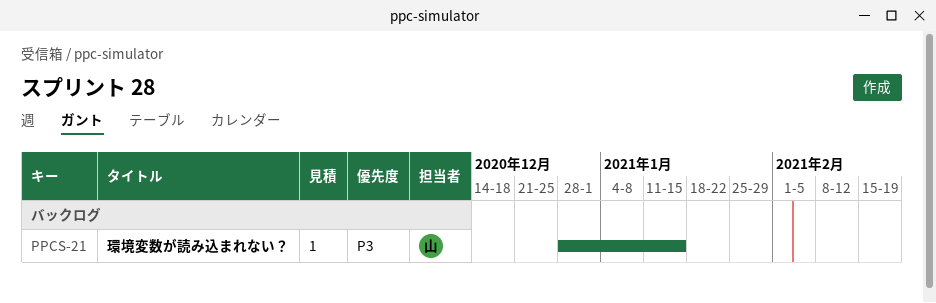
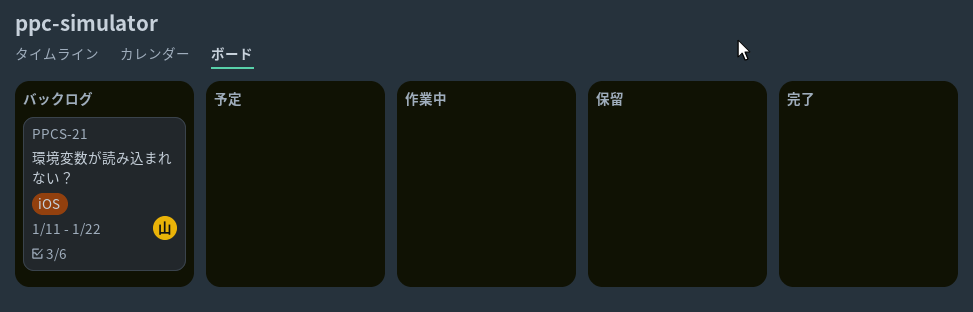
PPCS-21, start: Dec 28 -> Jan 11
PPCS-21, due: Jan 15 -> Jan 22

